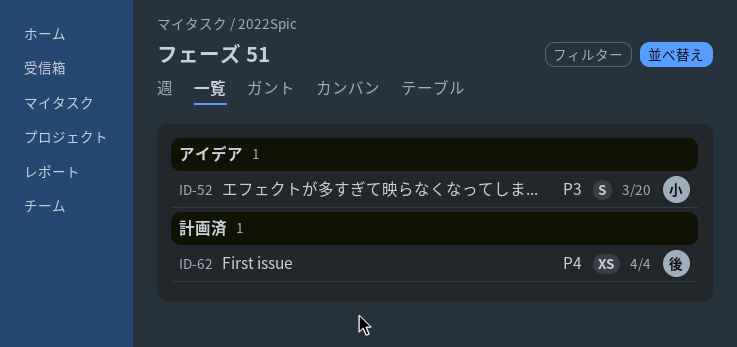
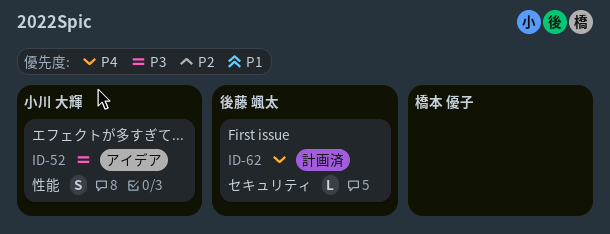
ID-62, estimate: XS -> L

